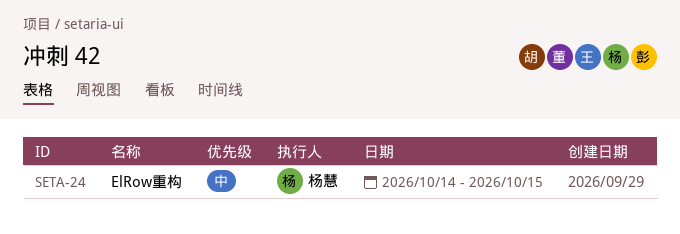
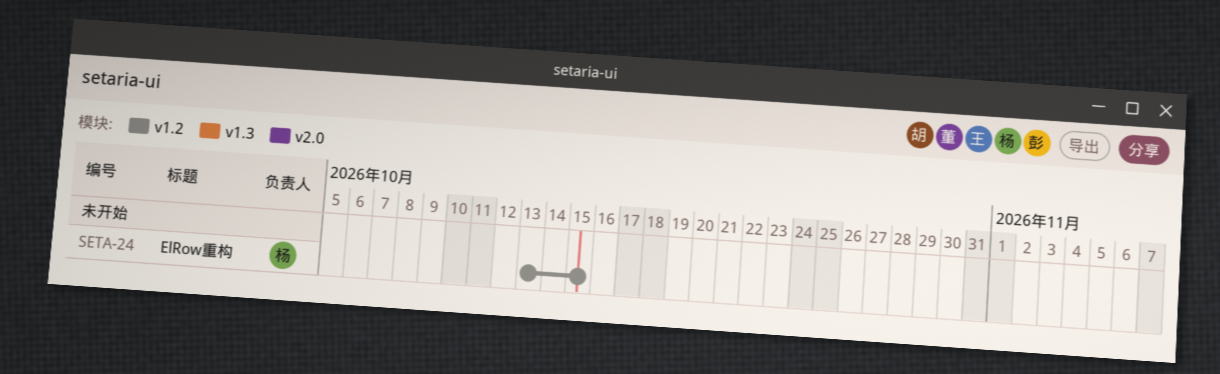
SETA-24, start: Oct 14 -> Oct 13

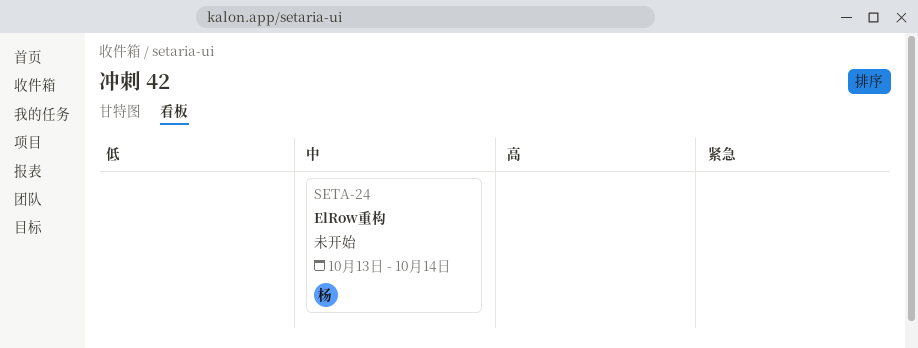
SETA-24, due: Oct 15 -> Oct 14

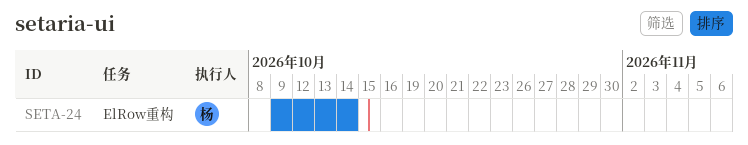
SETA-24, start: Oct 13 -> Oct 9

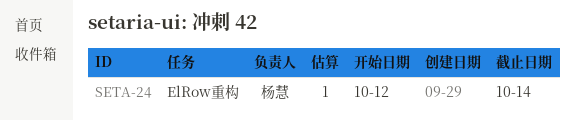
SETA-24, start: Oct 9 -> Oct 12

